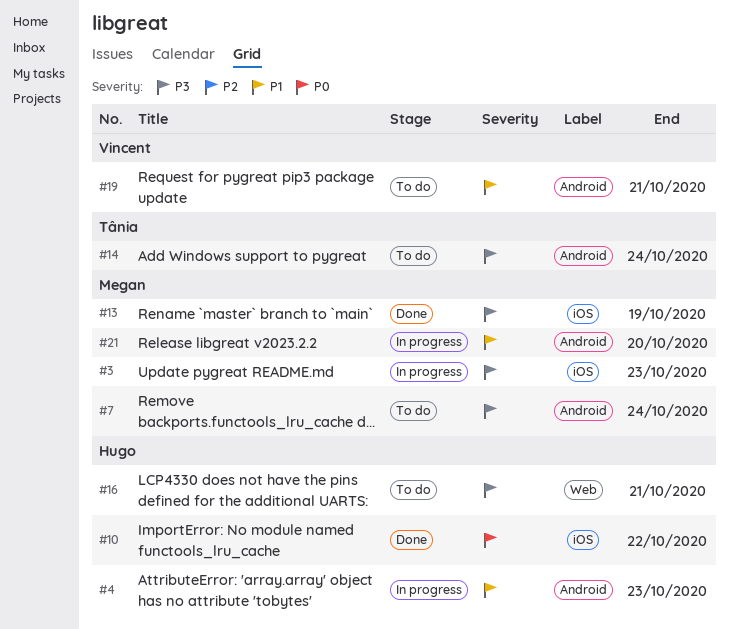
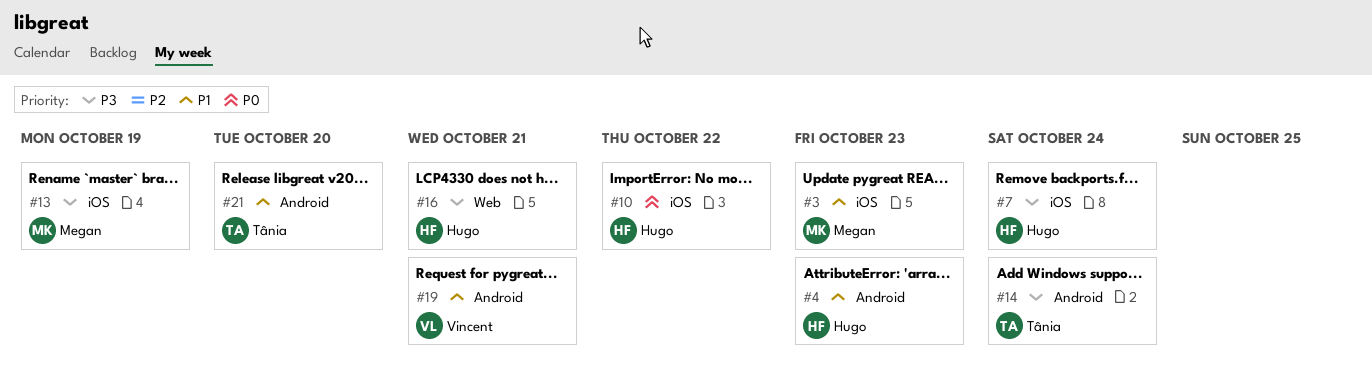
#3, priority: P3 -> P1
#7, owner: Megan -> Hugo
#7, label: Android -> iOS
#21, owner: Megan -> Tânia

